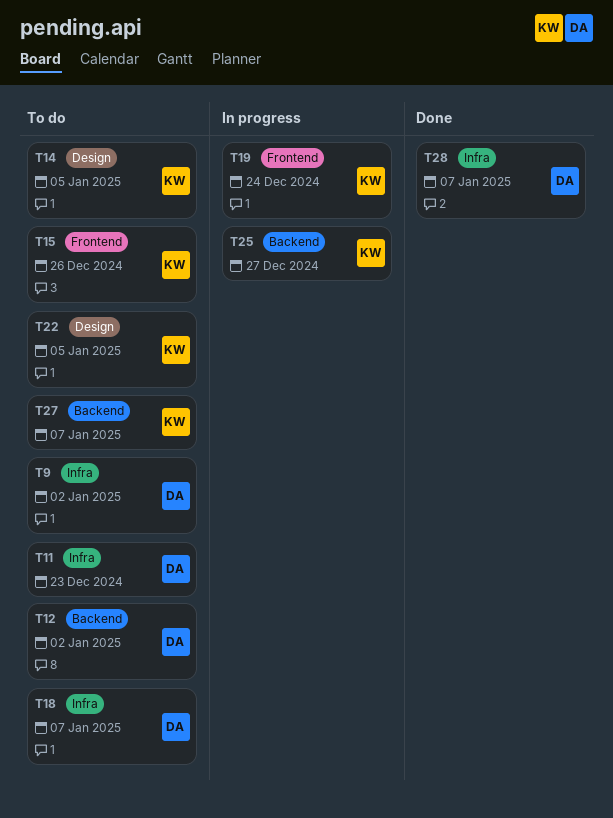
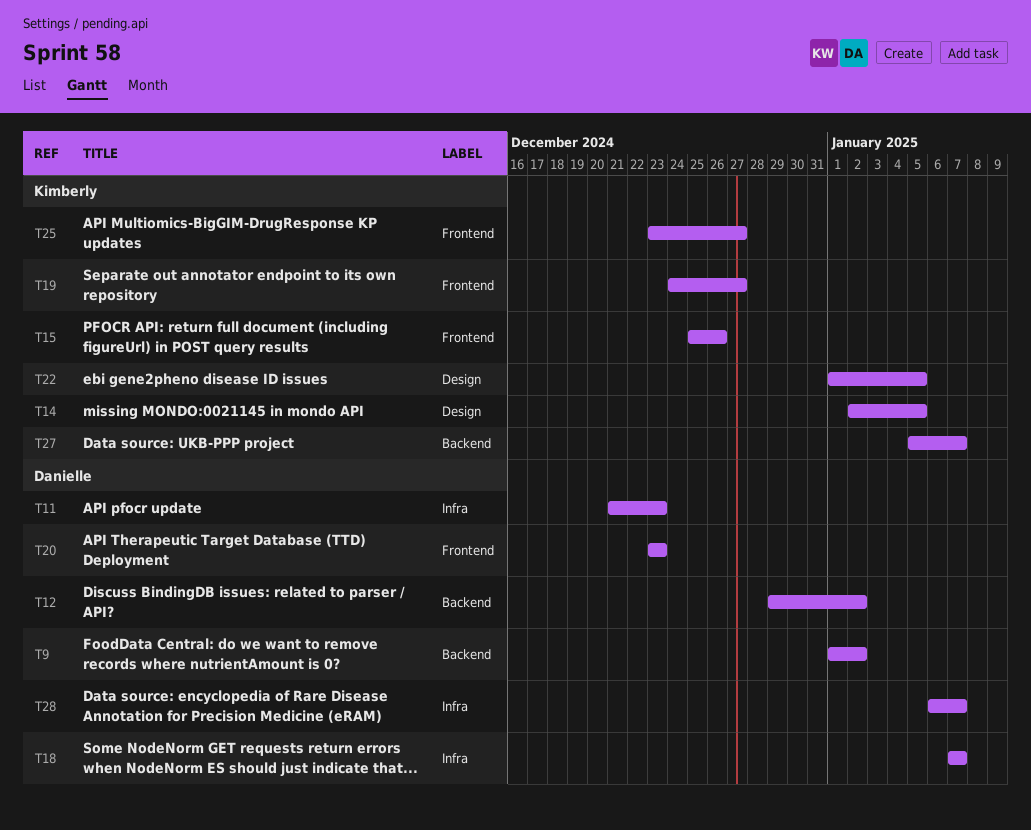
T9, label: Infra -> Backend
T19, due: Dec 24 -> Dec 27
T20: none -> present
T25, label: Backend -> Frontend

